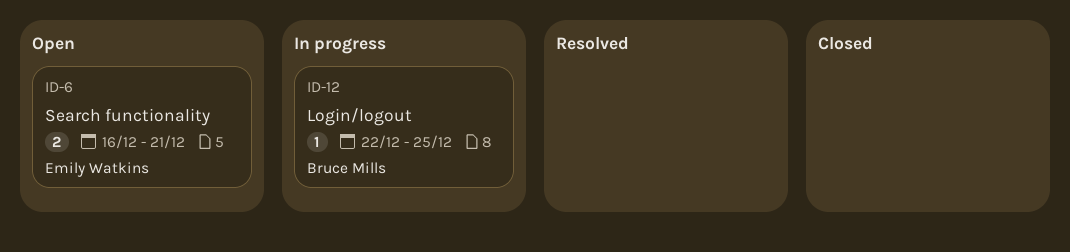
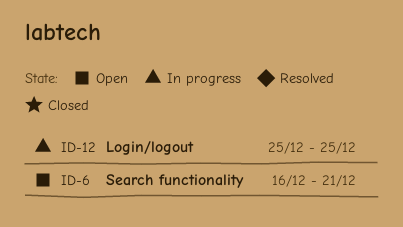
ID-12, start: Dec 22 -> Dec 25

